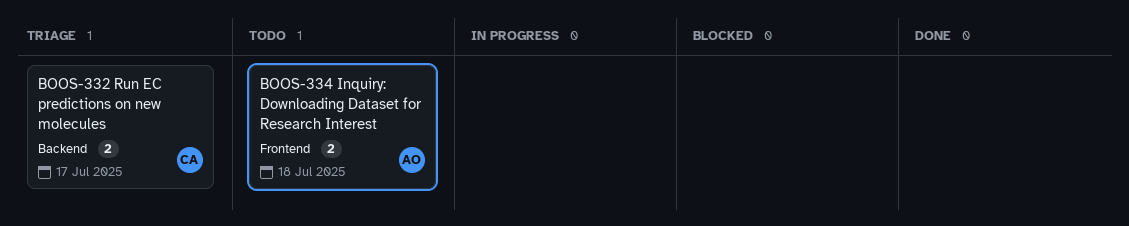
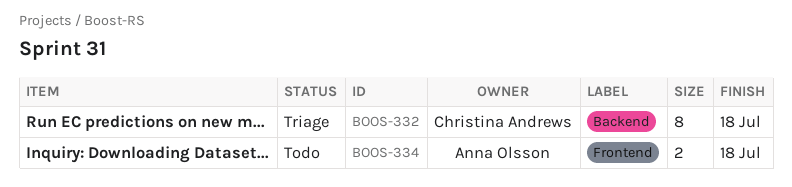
BOOS-332, estimate: 2 -> 8
BOOS-332, due: Jul 17 -> Jul 18

